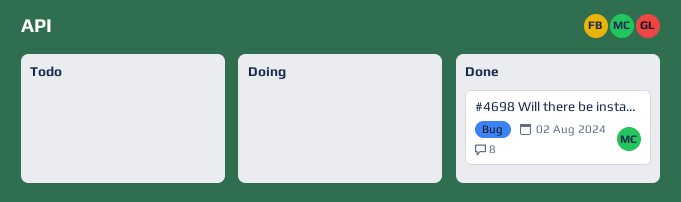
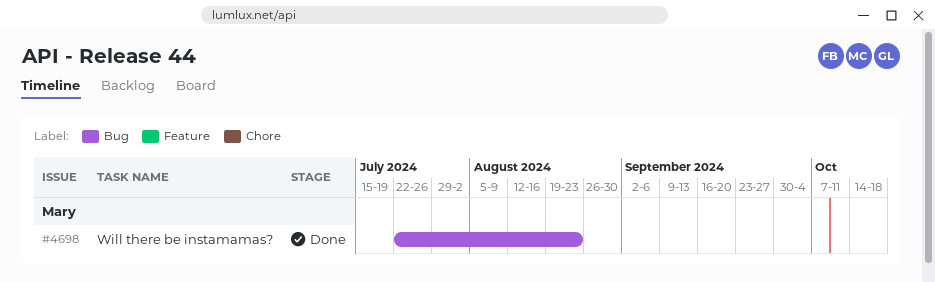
#4698, due: Aug 2 -> Aug 23

